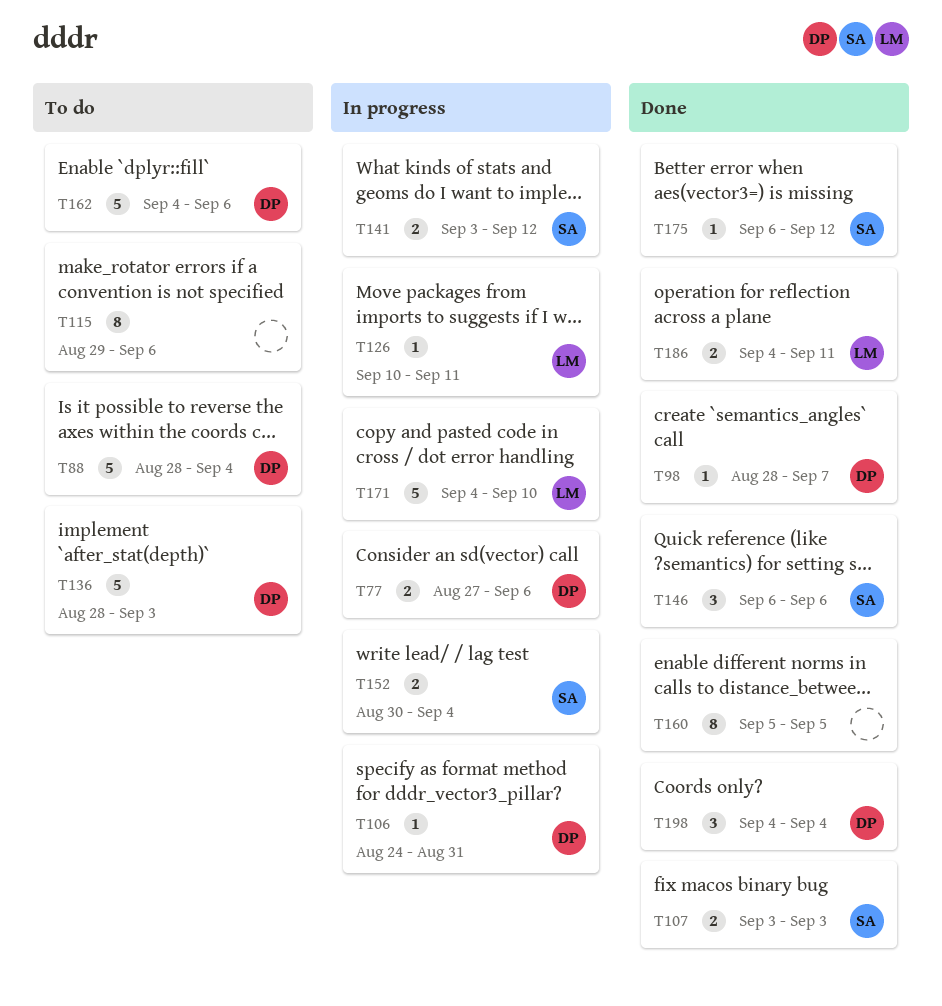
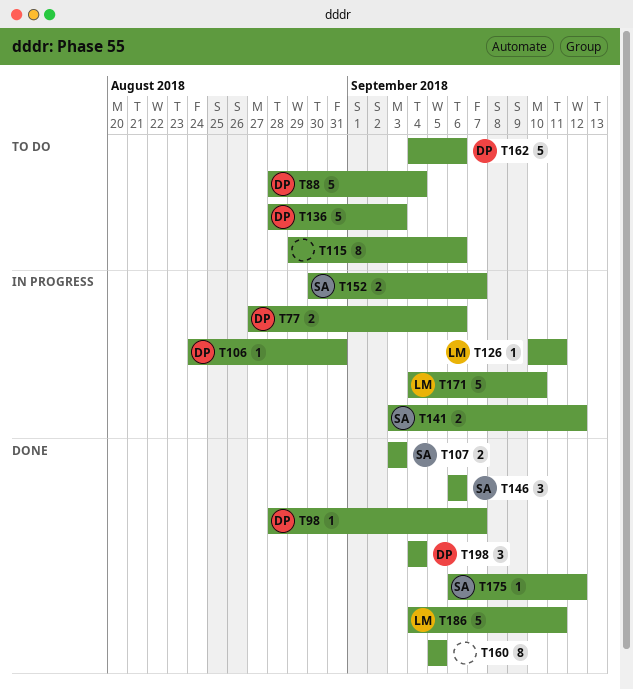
T152, due: Sep 4 -> Sep 7
T186, estimate: 2 -> 5

